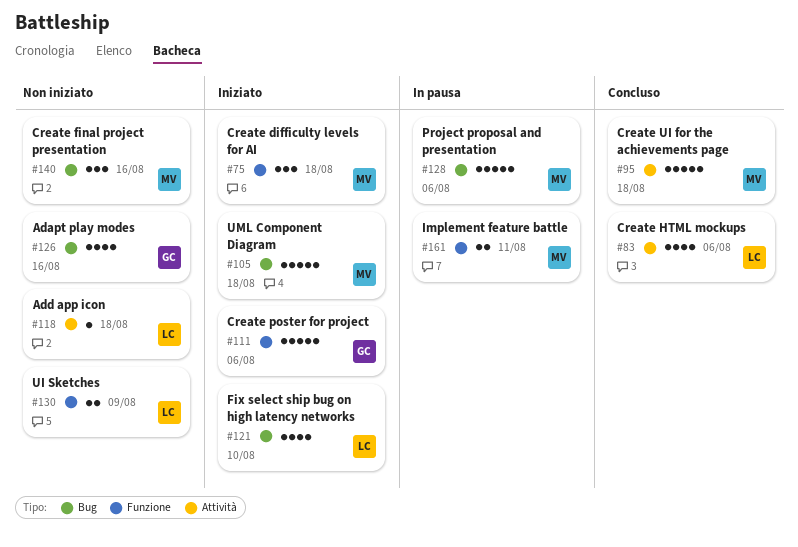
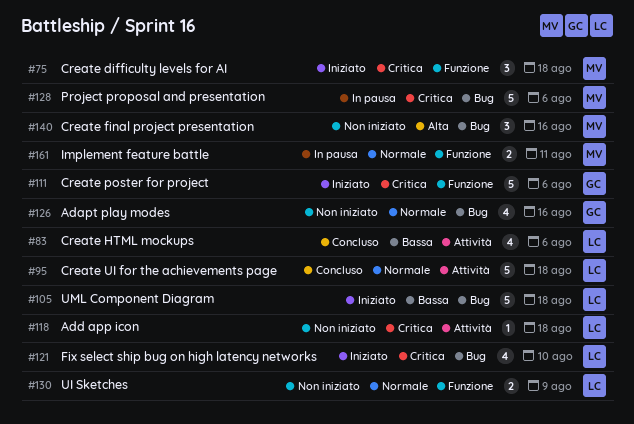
#95, owner: MV -> LC
#105, owner: MV -> LC

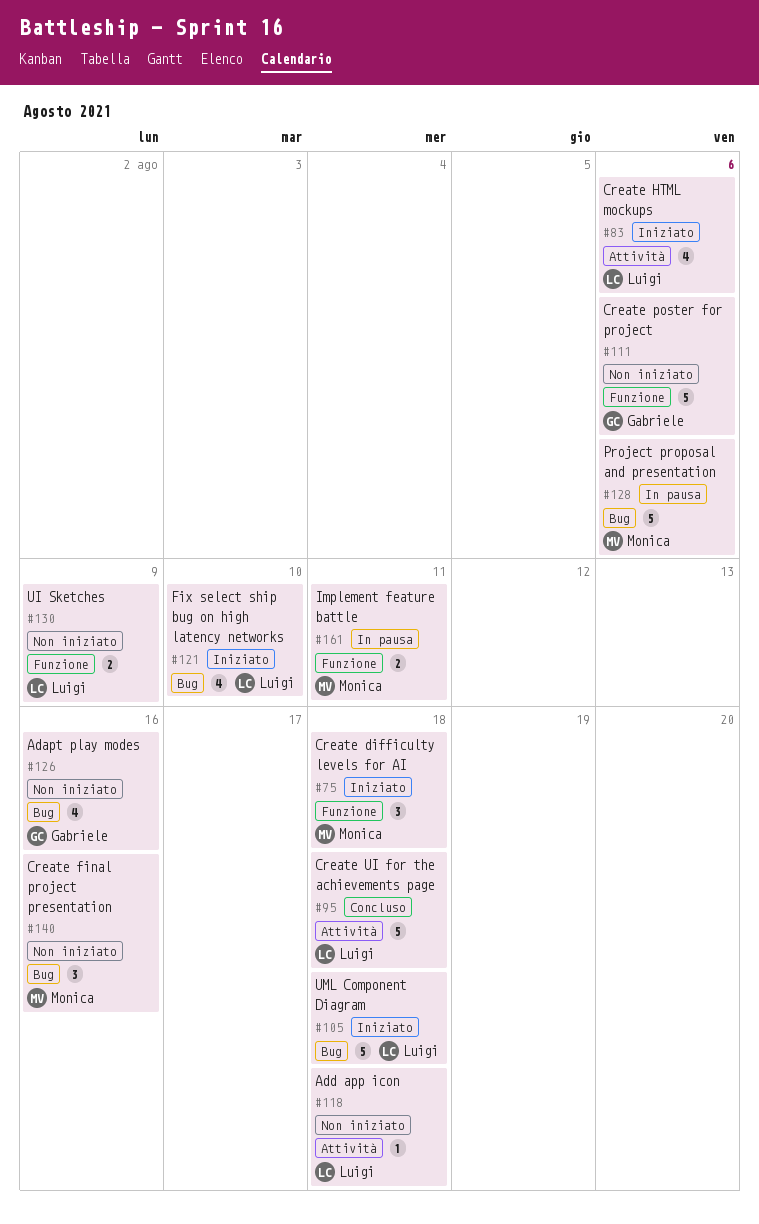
#83, status: Concluso -> Iniziato
#111, status: Iniziato -> Non iniziato

